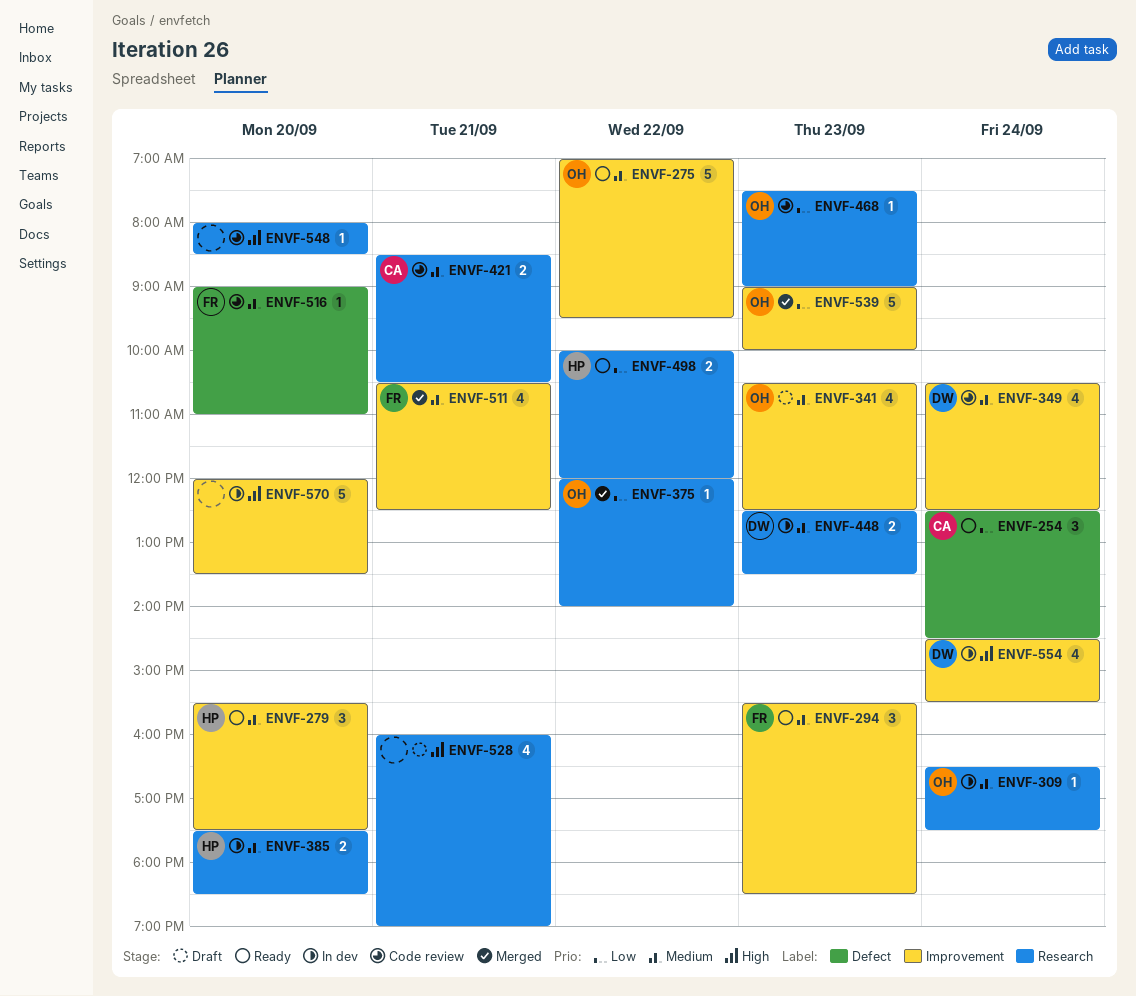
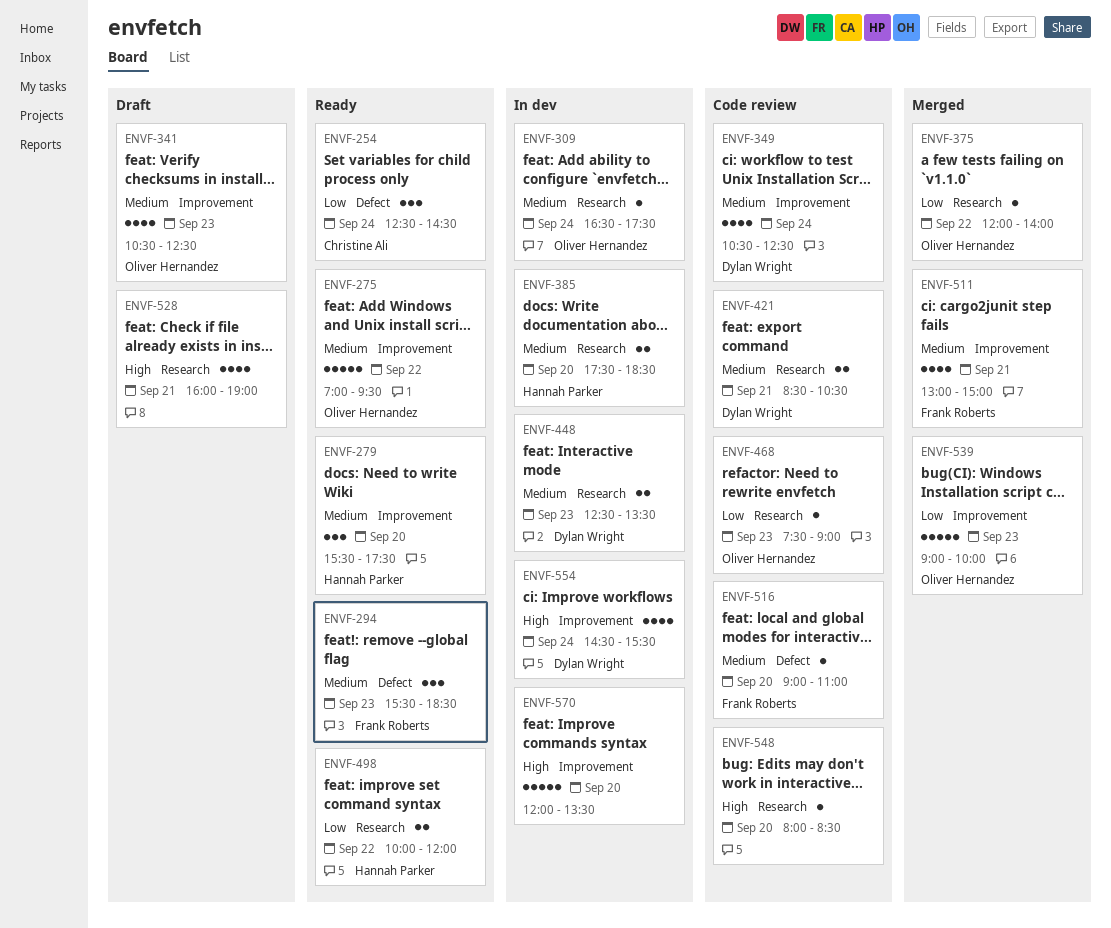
ENVF-294, label: Improvement -> Defect
ENVF-421, owner: Christine Ali -> Dylan Wright
ENVF-511, begins: 10:30 -> 13:00
ENVF-511, ends: 12:30 -> 15:00

